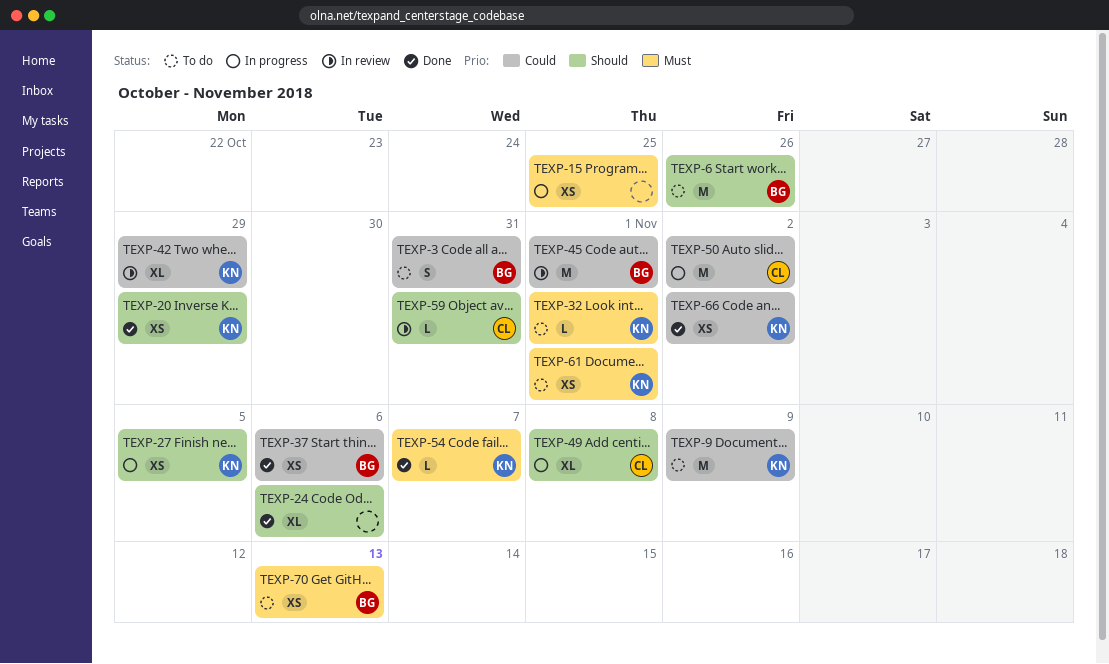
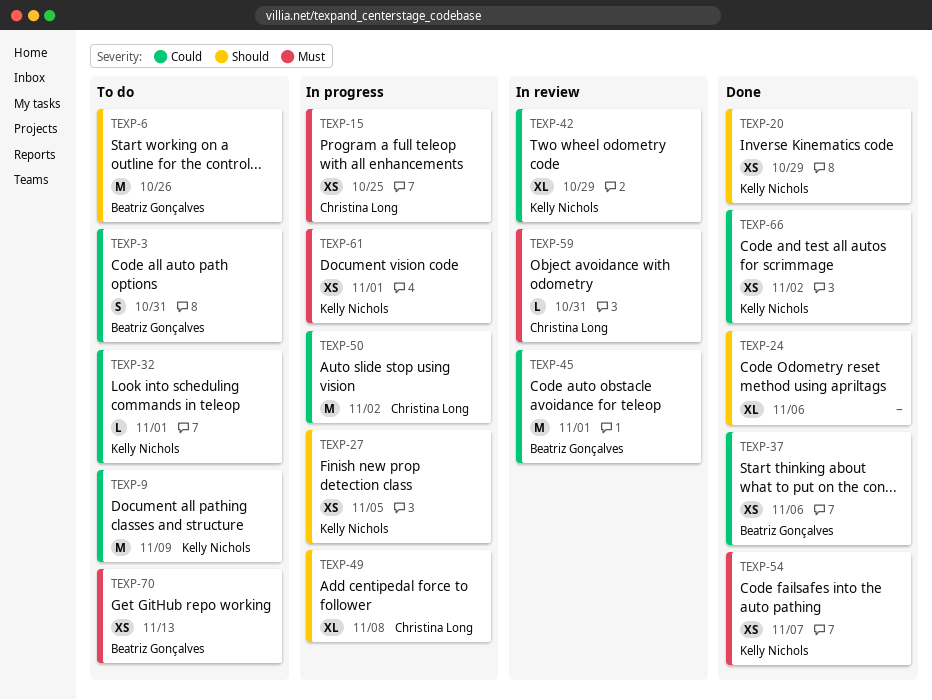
TEXP-15, owner: none -> Christina Long
TEXP-32, priority: Must -> Could
TEXP-54, estimate: L -> XS
TEXP-59, priority: Should -> Must
TEXP-61, status: To do -> In progress

